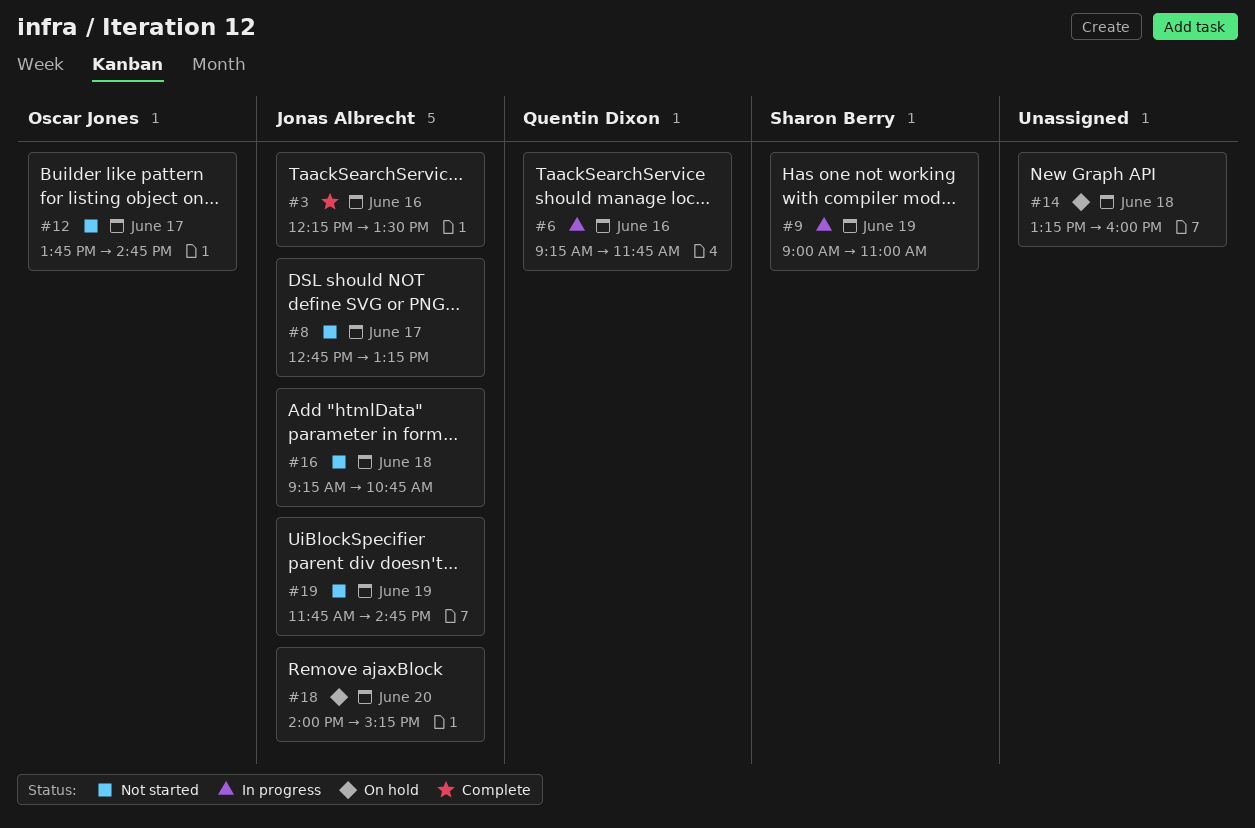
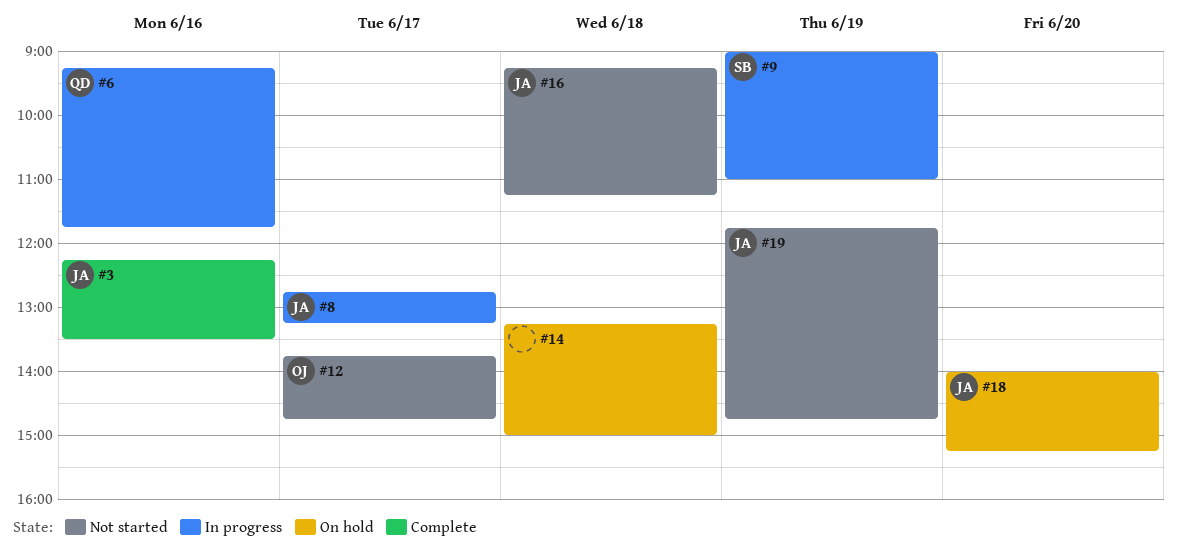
#8, status: Not started -> In progress
#14, ends: 16:00 -> 15:00
#16, ends: 10:45 -> 11:15

